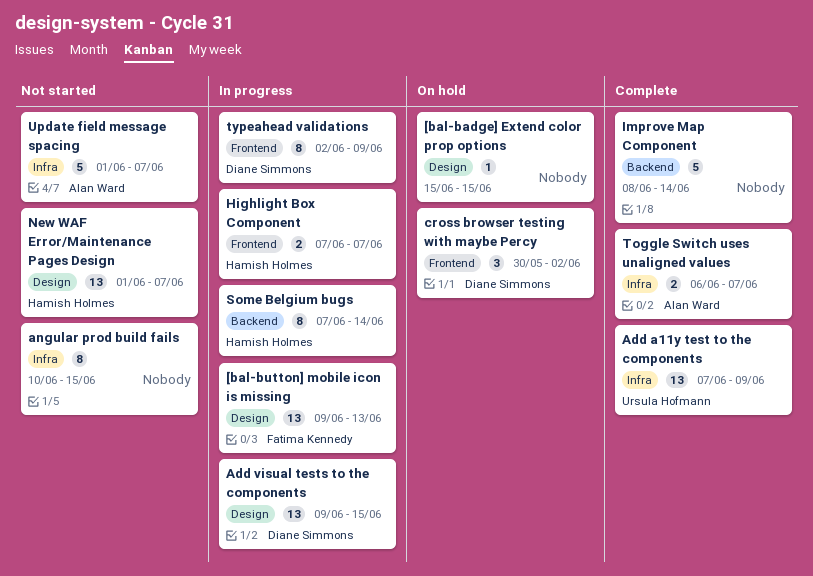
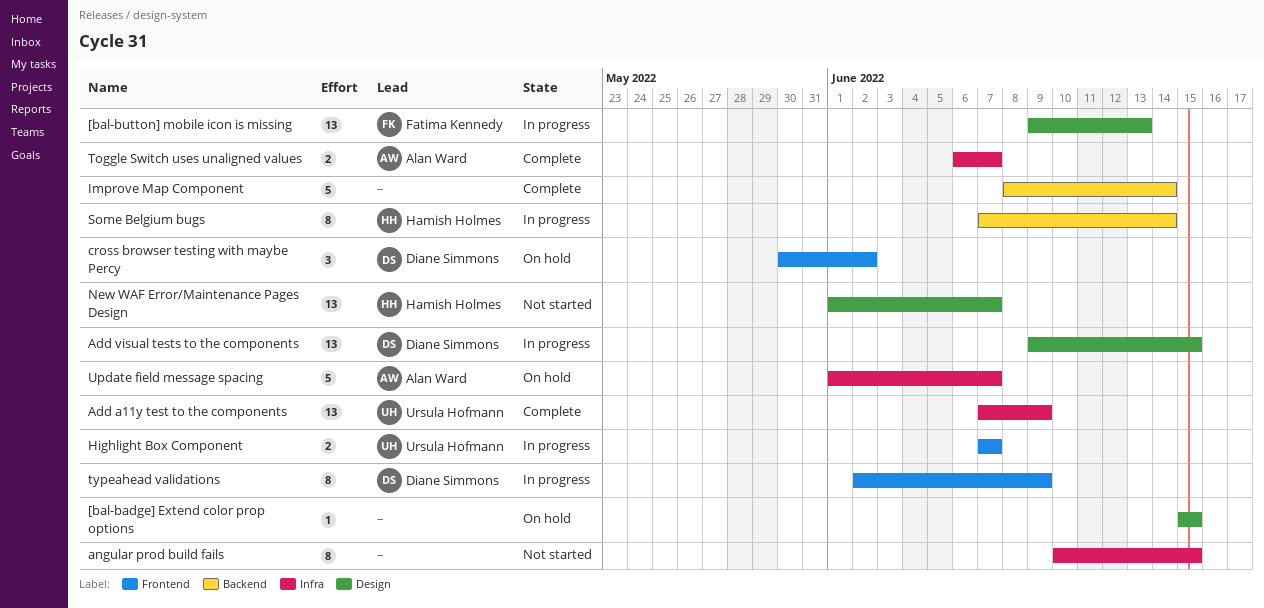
Highlight Box Component, owner: Hamish Holmes -> Ursula Hofmann
Update field message spacing, status: Not started -> On hold

